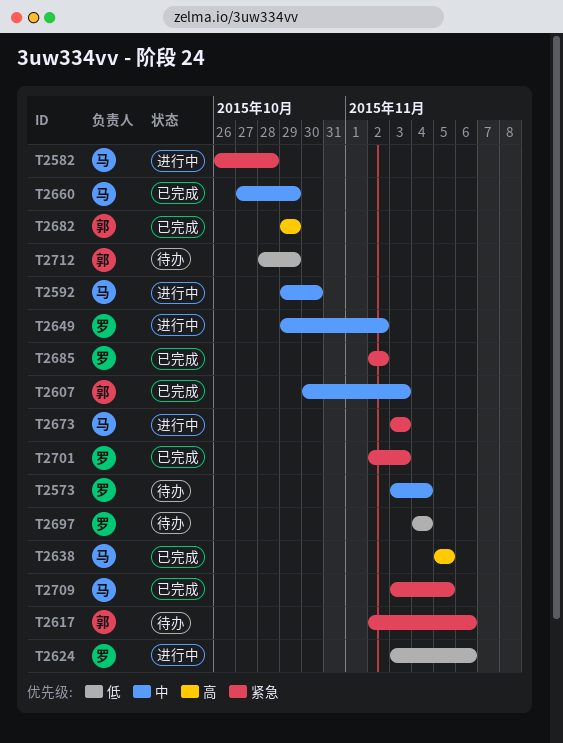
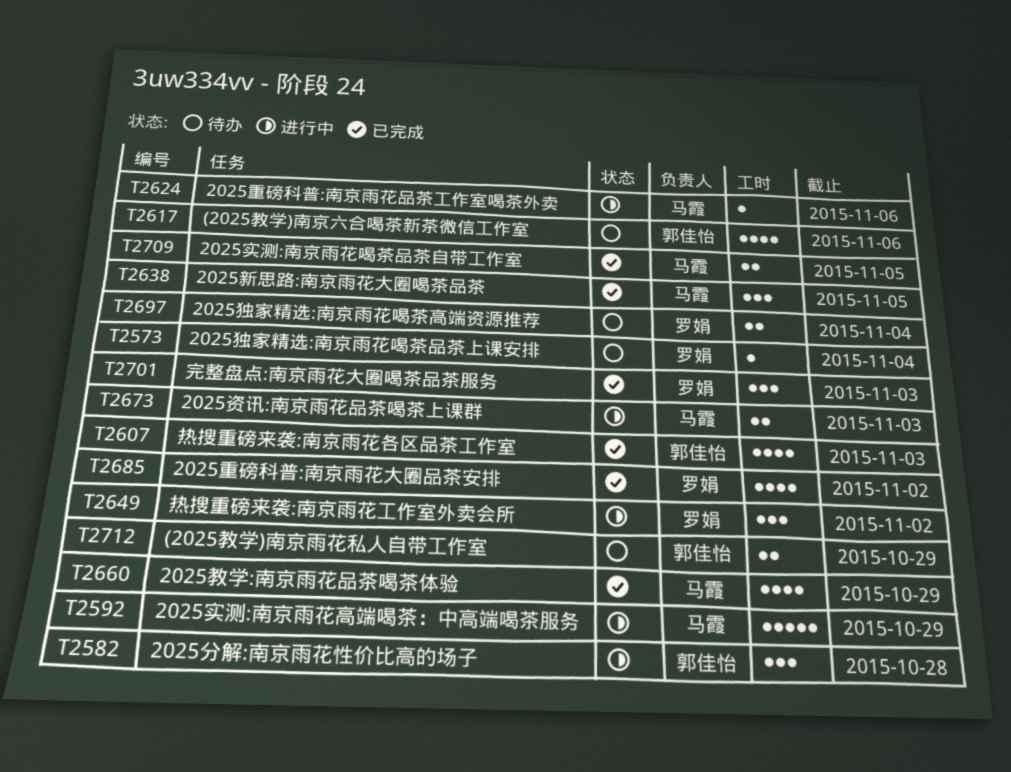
T2582, owner: 马霞 -> 郭佳怡
T2592, due: Oct 30 -> Oct 29
T2624, owner: 罗娟 -> 马霞
T2682: present -> none

